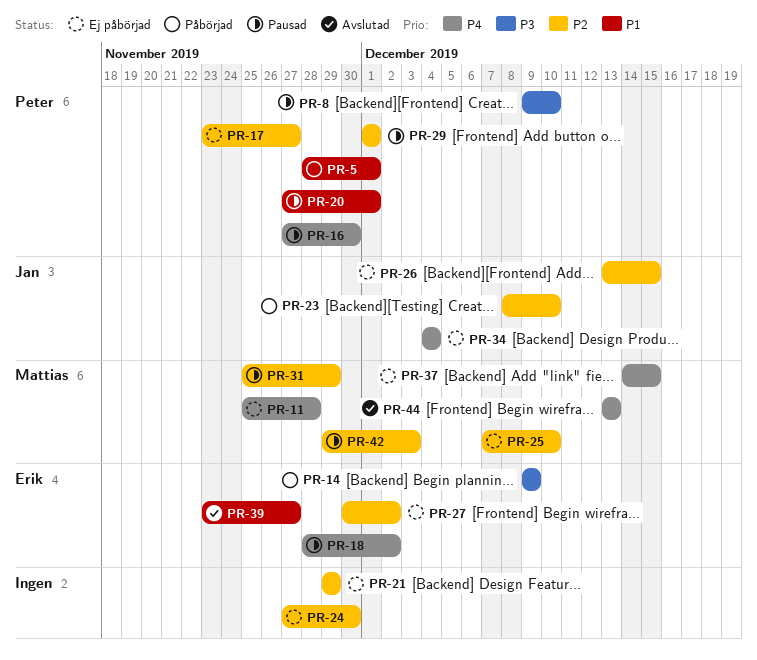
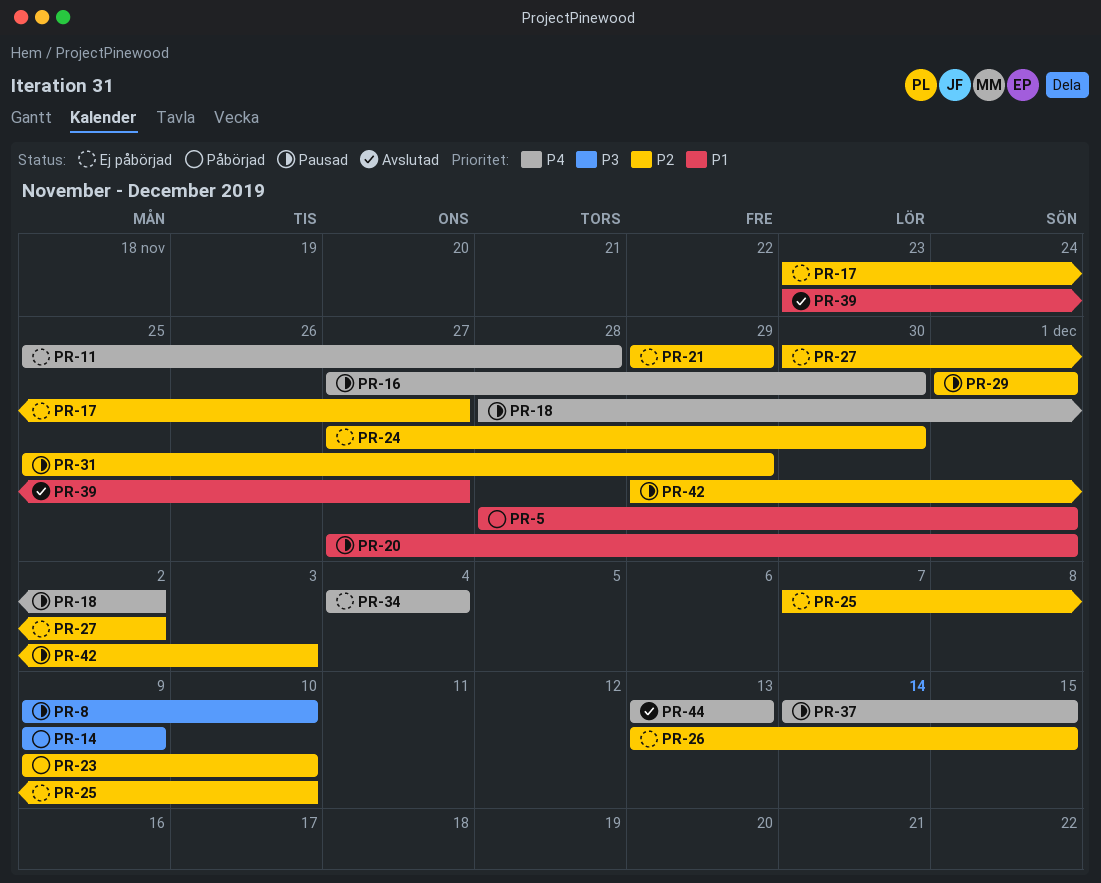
PR-23, start: Dec 8 -> Dec 9
PR-37, status: Ej påbörjad -> Pausad

